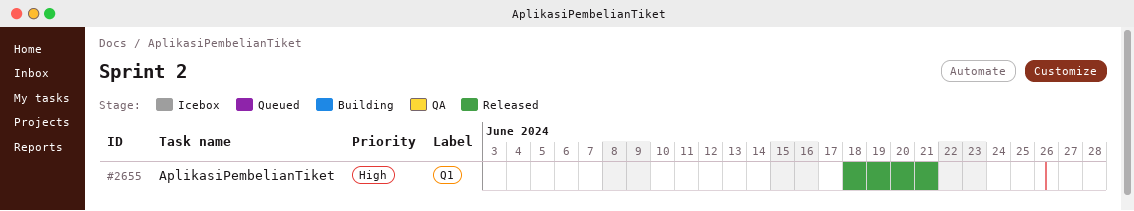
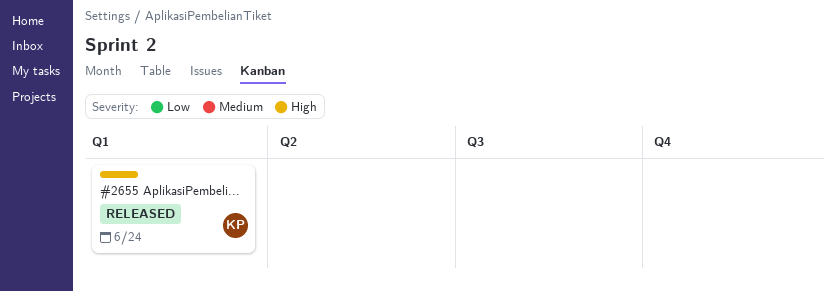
#2655, due: Jun 21 -> Jun 24

